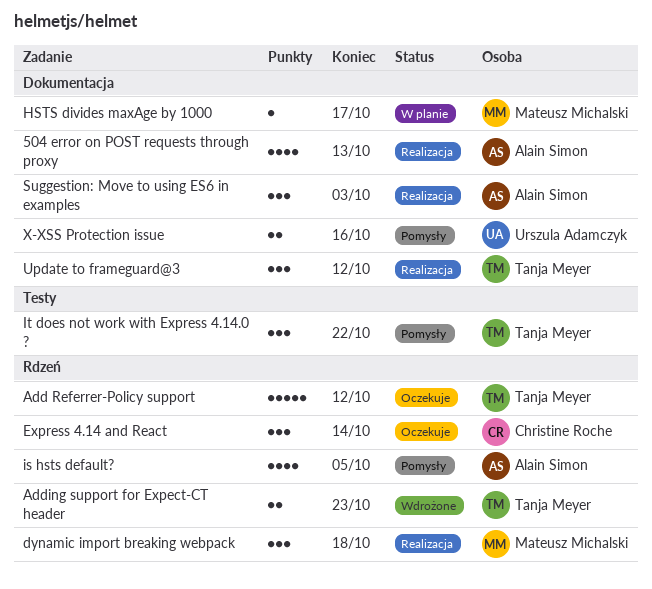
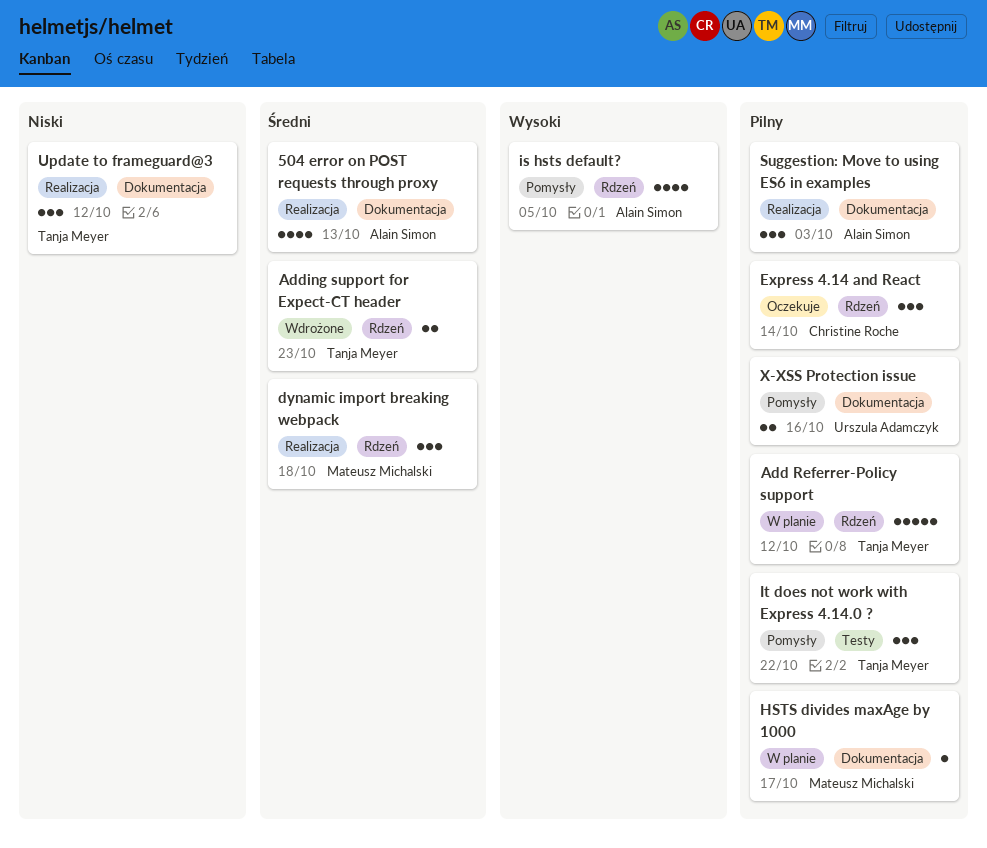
Add Referrer-Policy support, status: Oczekuje -> W planie

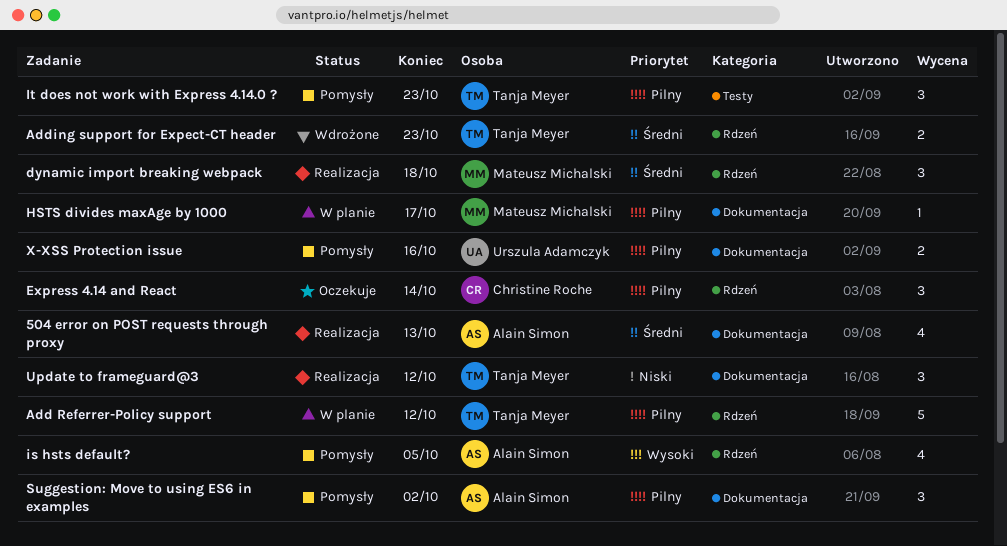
It does not work with Express 4.14.0 ?, due: Oct 22 -> Oct 23
Suggestion: Move to using ES6 in examples, status: Realizacja -> Pomysły
Suggestion: Move to using ES6 in examples, due: Oct 3 -> Oct 2

